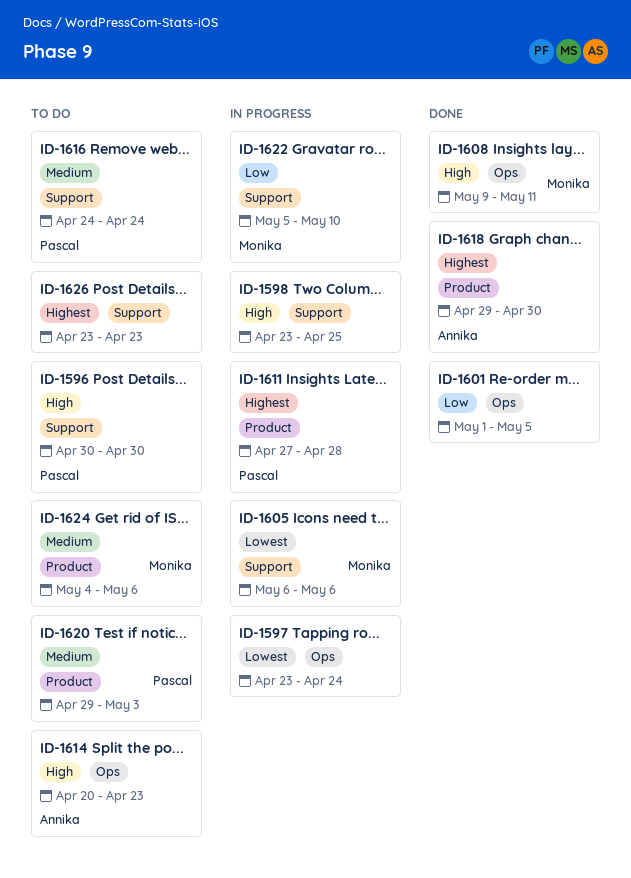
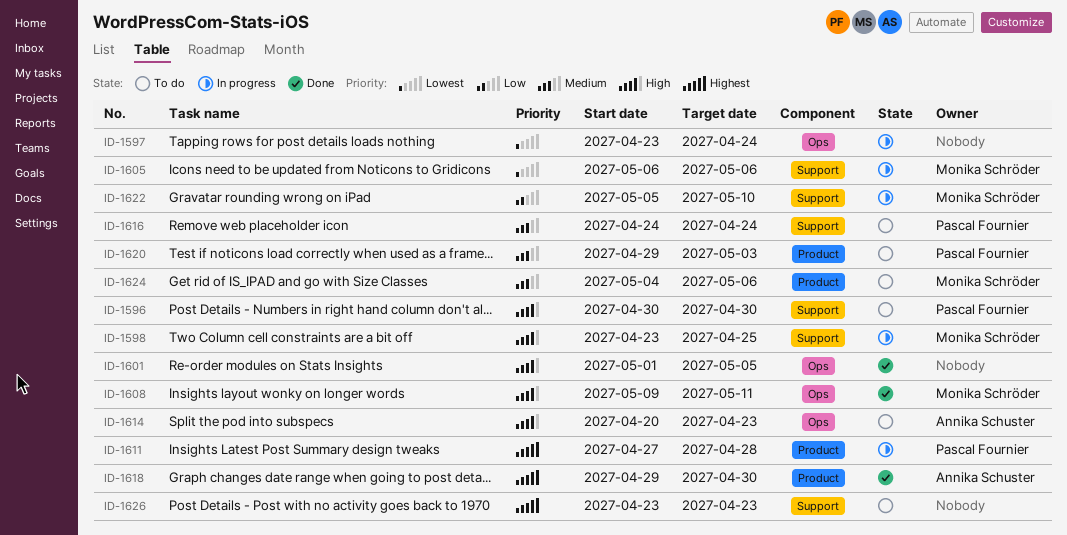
ID-1598, owner: none -> Monika Schröder
ID-1601, priority: Low -> High

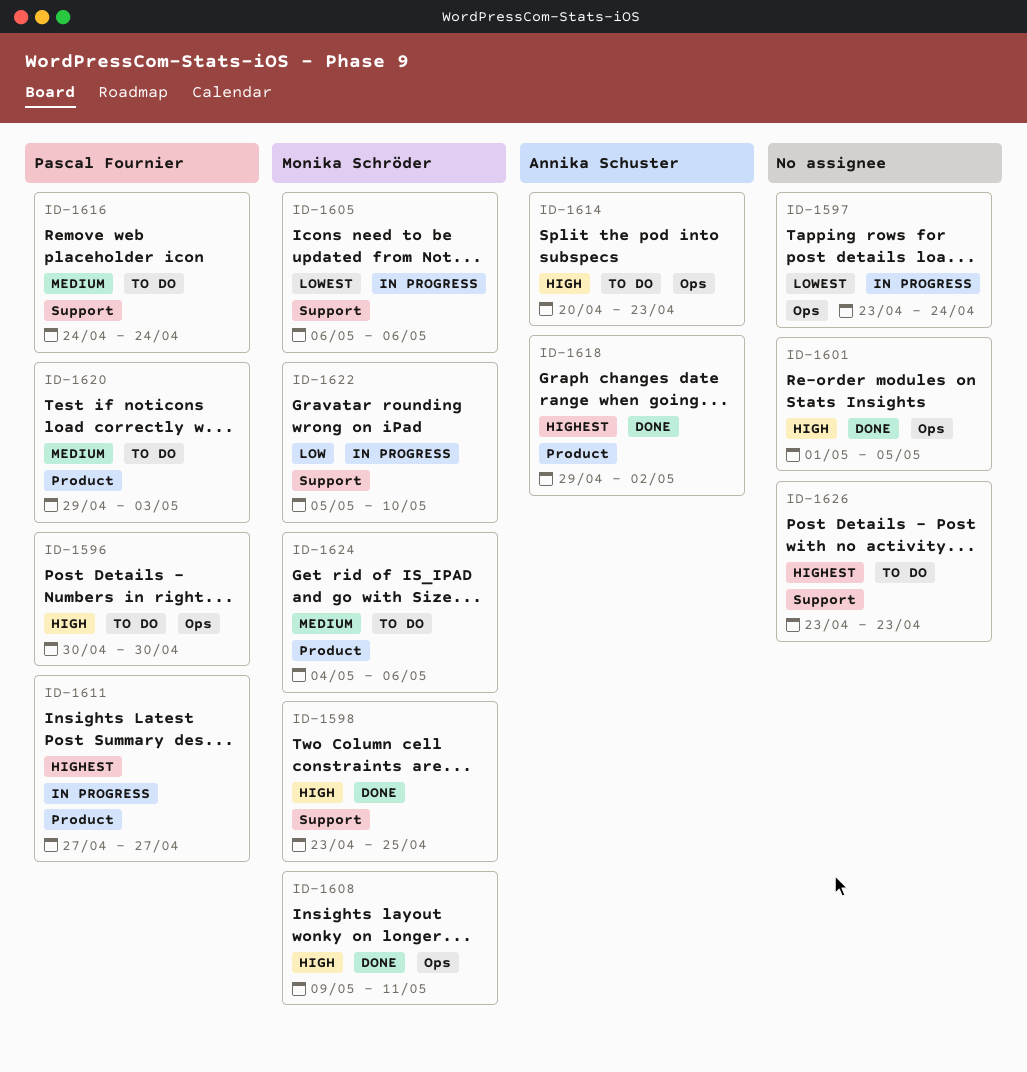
ID-1596, label: Support -> Ops
ID-1598, status: In progress -> Done
ID-1611, due: Apr 28 -> Apr 27
ID-1618, due: Apr 30 -> May 2

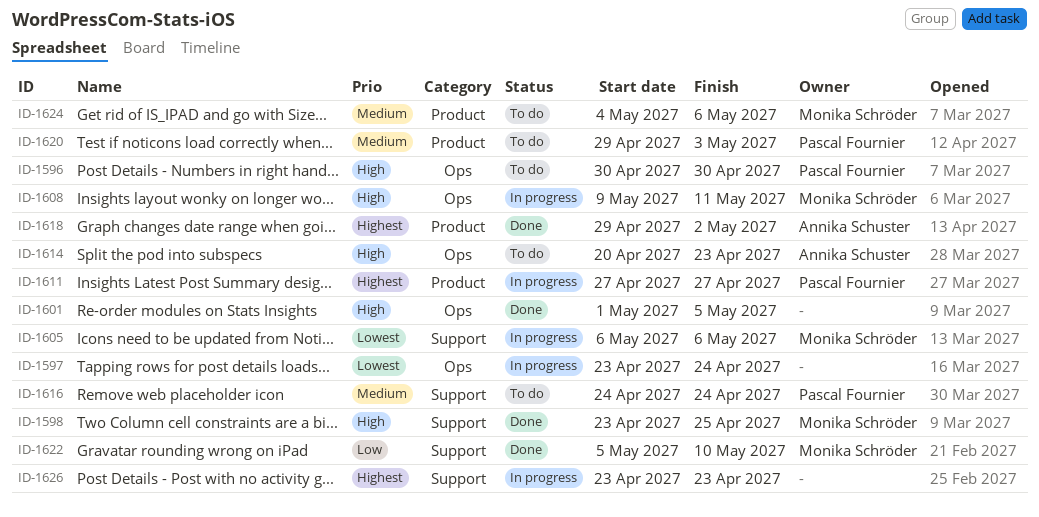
ID-1608, status: Done -> In progress
ID-1622, status: In progress -> Done
ID-1626, status: To do -> In progress

